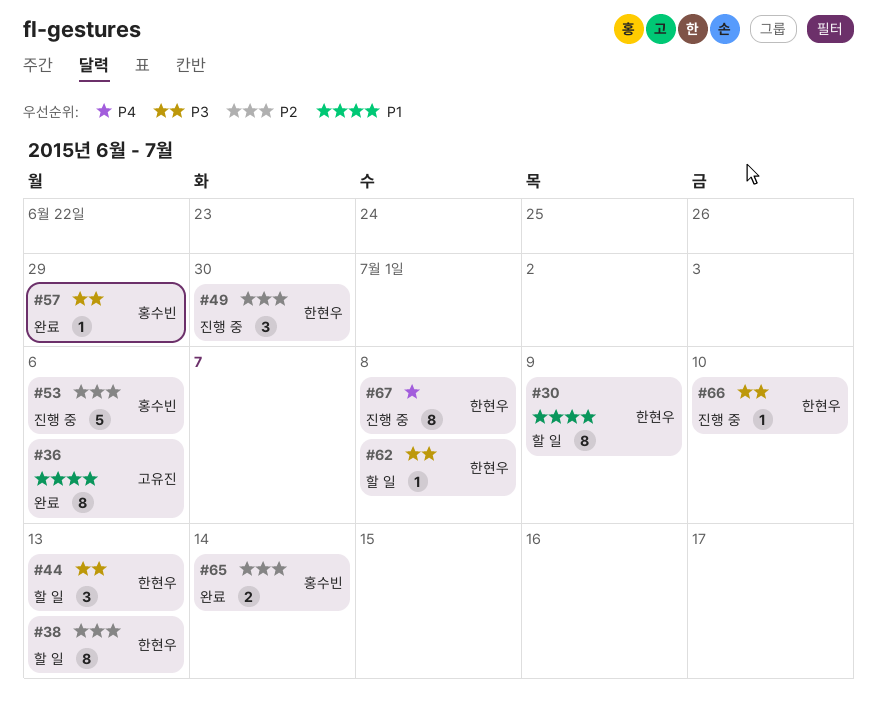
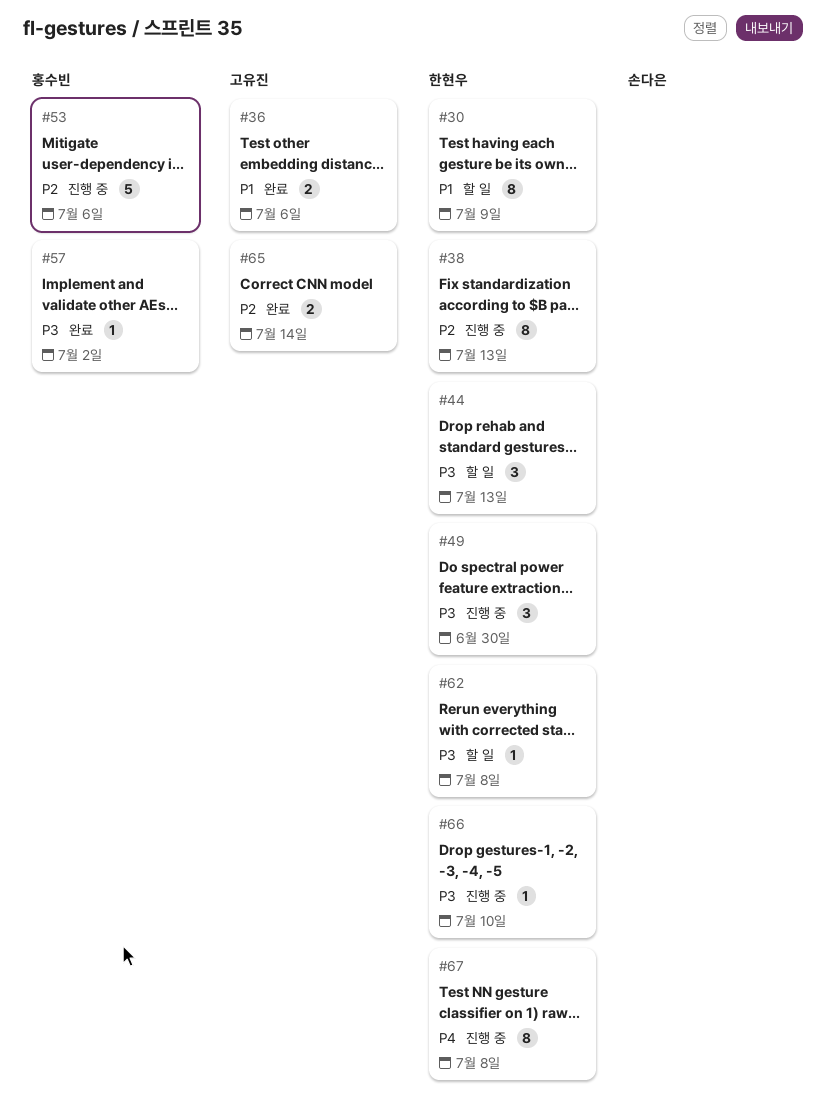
#36, estimate: 8 -> 2
#38, status: 할 일 -> 진행 중
#49, priority: P2 -> P3
#57, due: Jun 29 -> Jul 2
#65, owner: 홍수빈 -> 고유진

